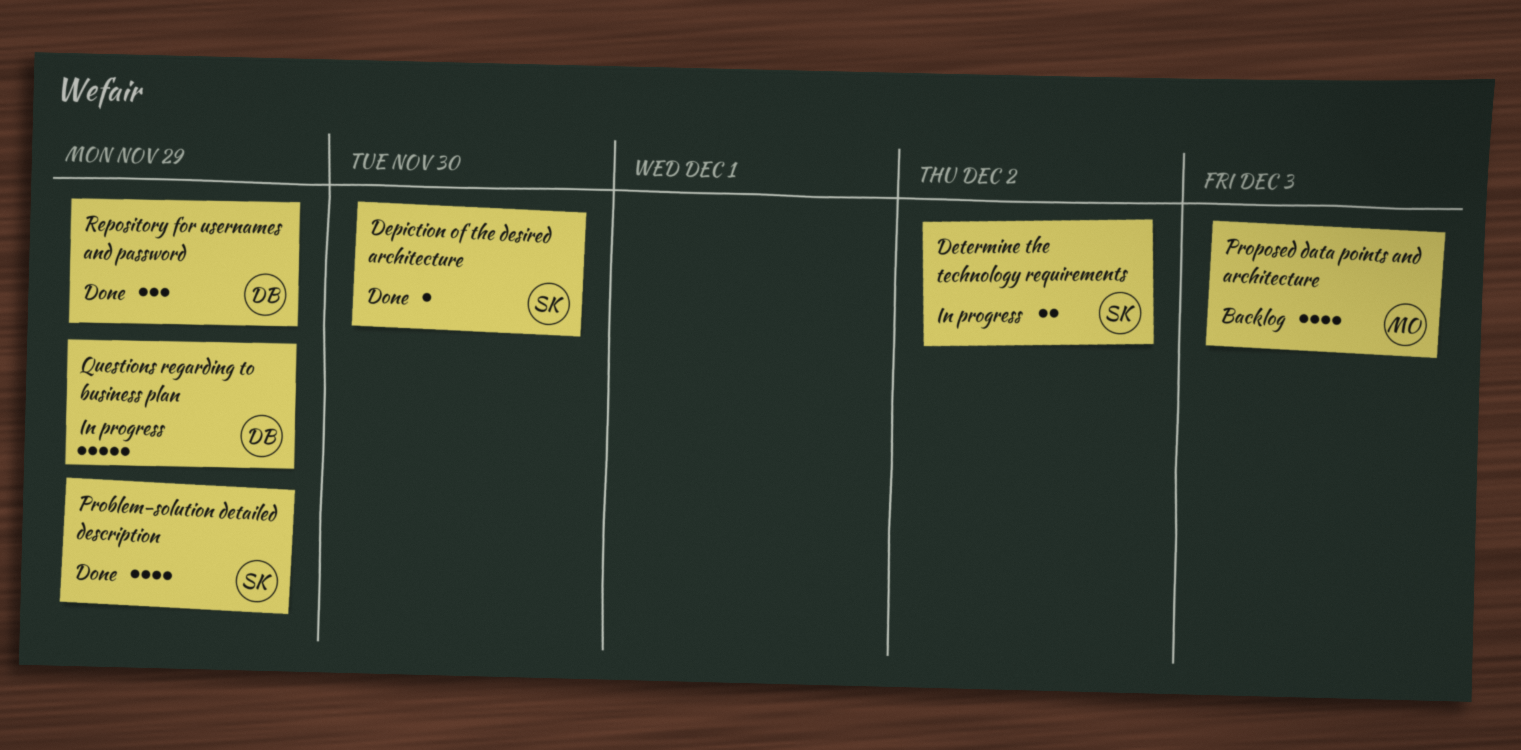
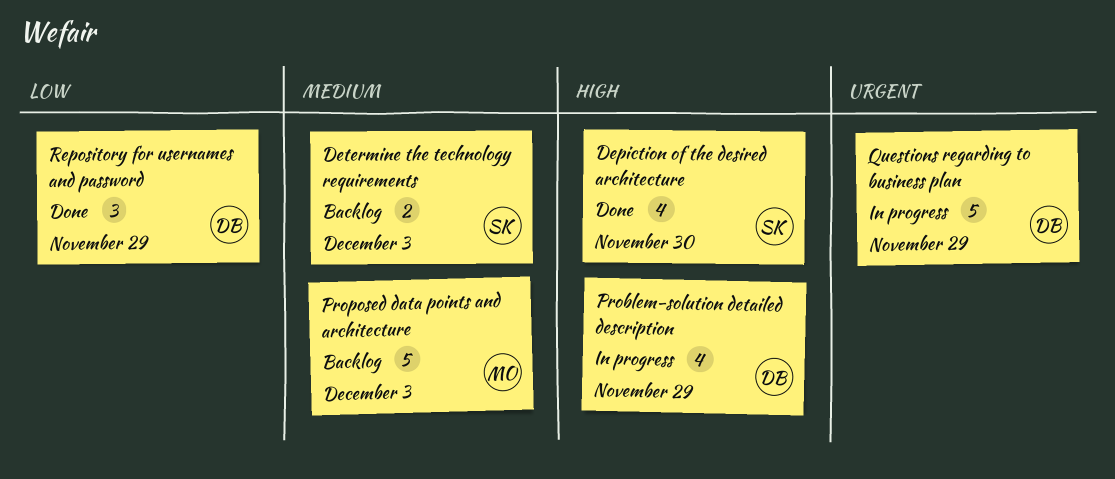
Depiction of the desired architecture, estimate: 1 -> 4
Determine the technology requirements, status: In progress -> Backlog
Determine the technology requirements, due: Dec 2 -> Dec 3
Problem-solution detailed description, status: Done -> In progress
Problem-solution detailed description, owner: SK -> DB
Proposed data points and architecture, estimate: 4 -> 5

